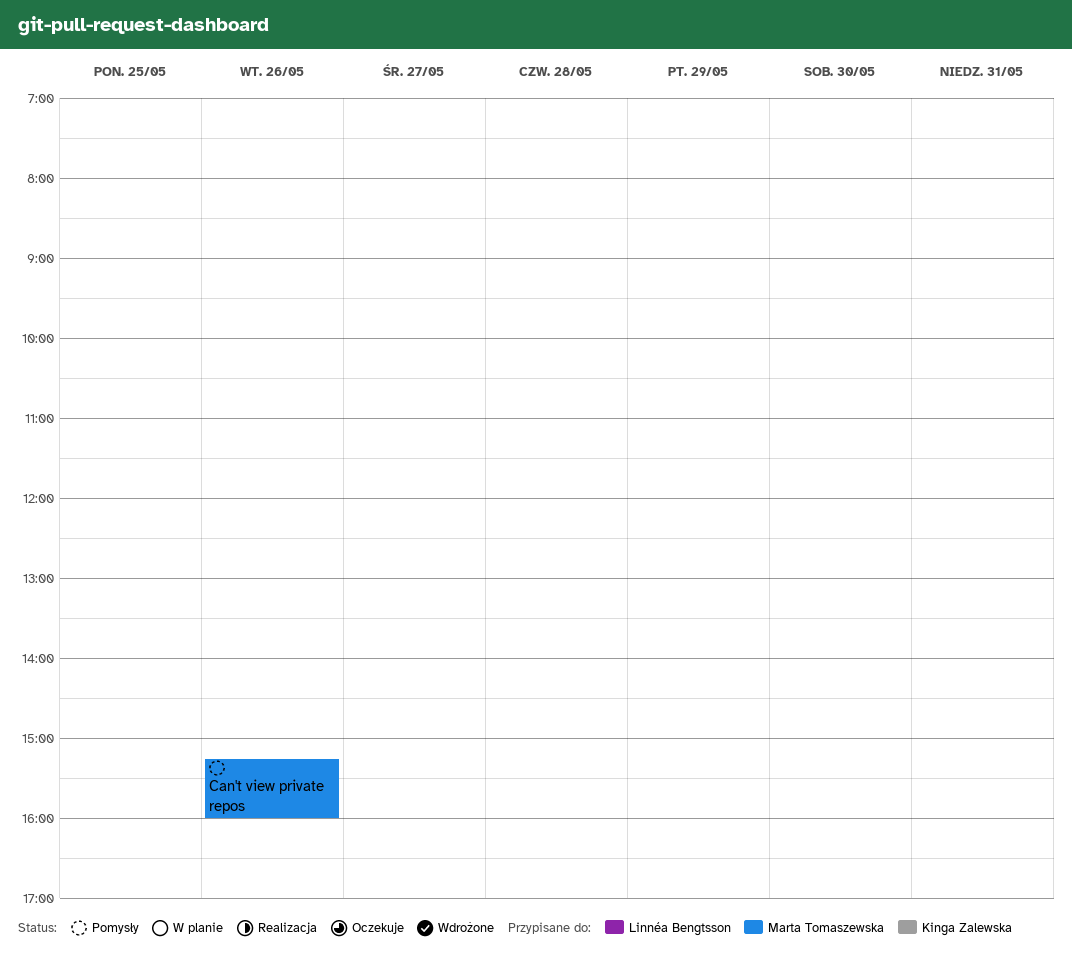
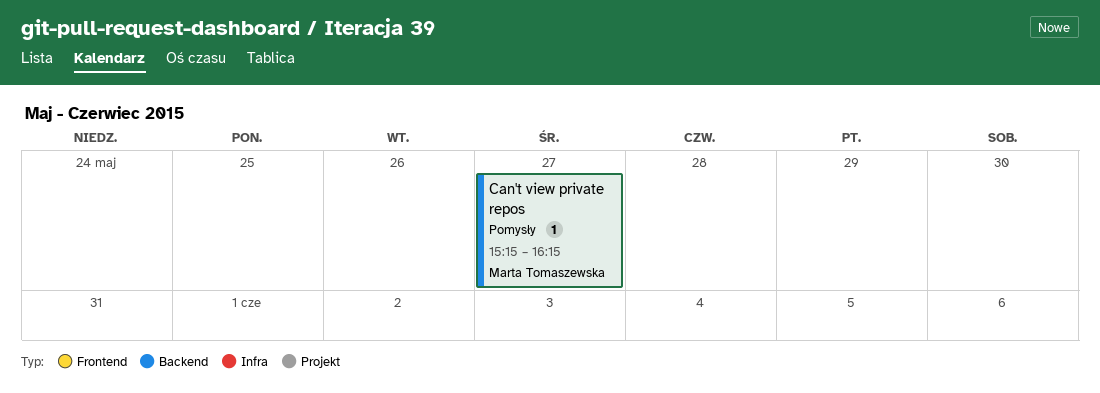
Can't view private repos, day: May 26 -> May 27
Can't view private repos, ends: 16:00 -> 16:15

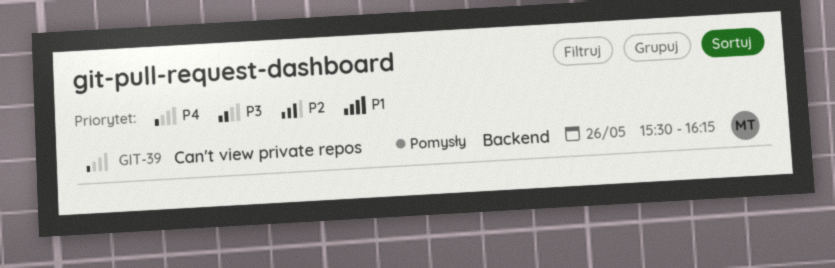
Can't view private repos, day: May 27 -> May 26
Can't view private repos, begins: 15:15 -> 15:30

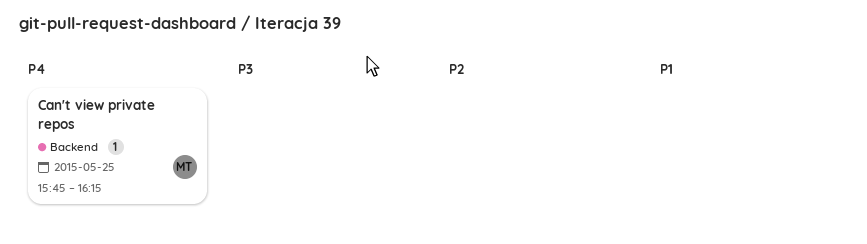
Can't view private repos, day: May 26 -> May 25
Can't view private repos, begins: 15:30 -> 15:45

